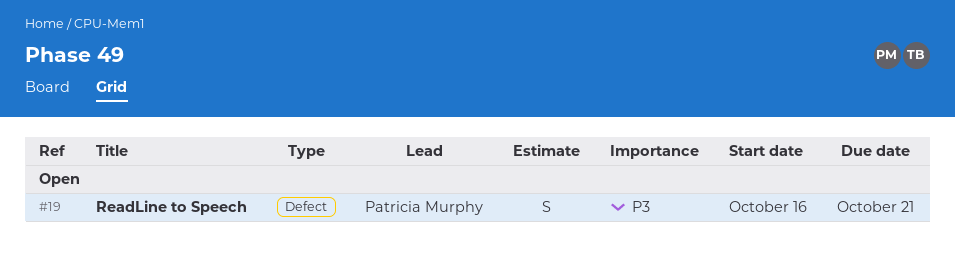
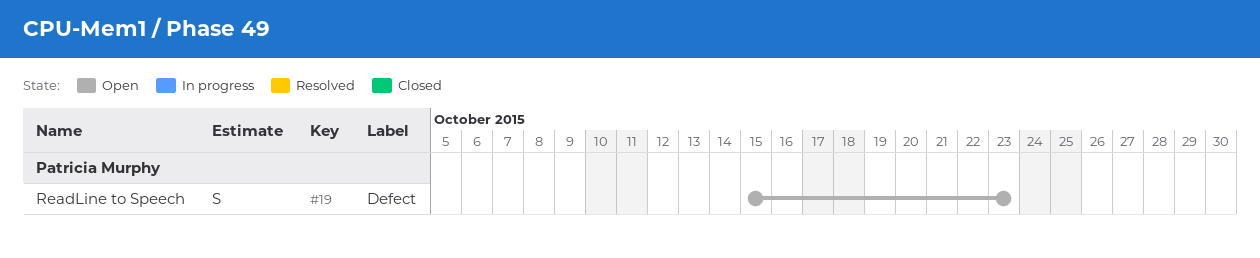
#19, start: Oct 16 -> Oct 15
#19, due: Oct 21 -> Oct 23

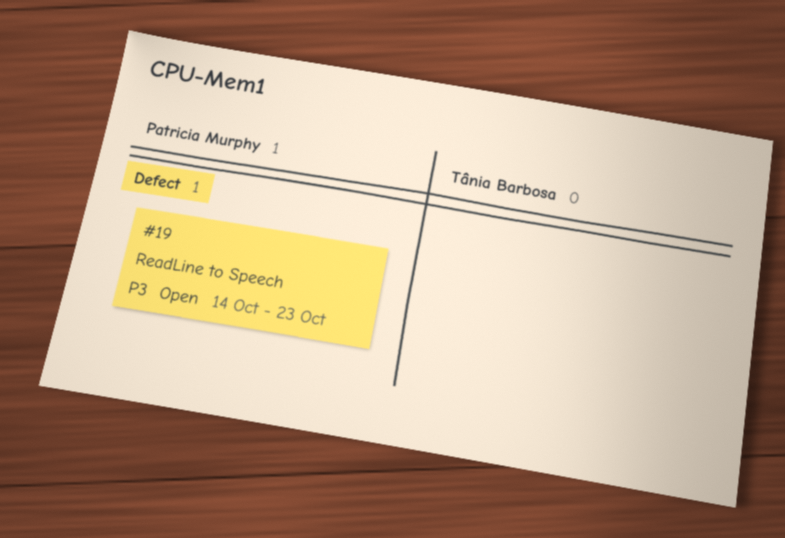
#19, start: Oct 15 -> Oct 14

